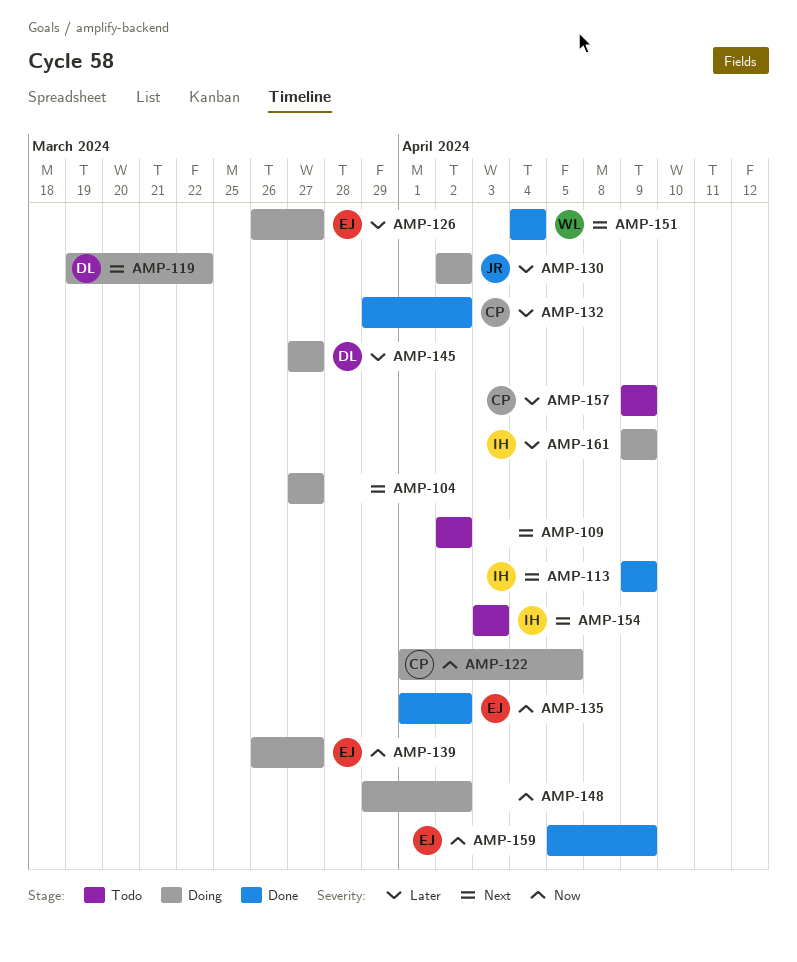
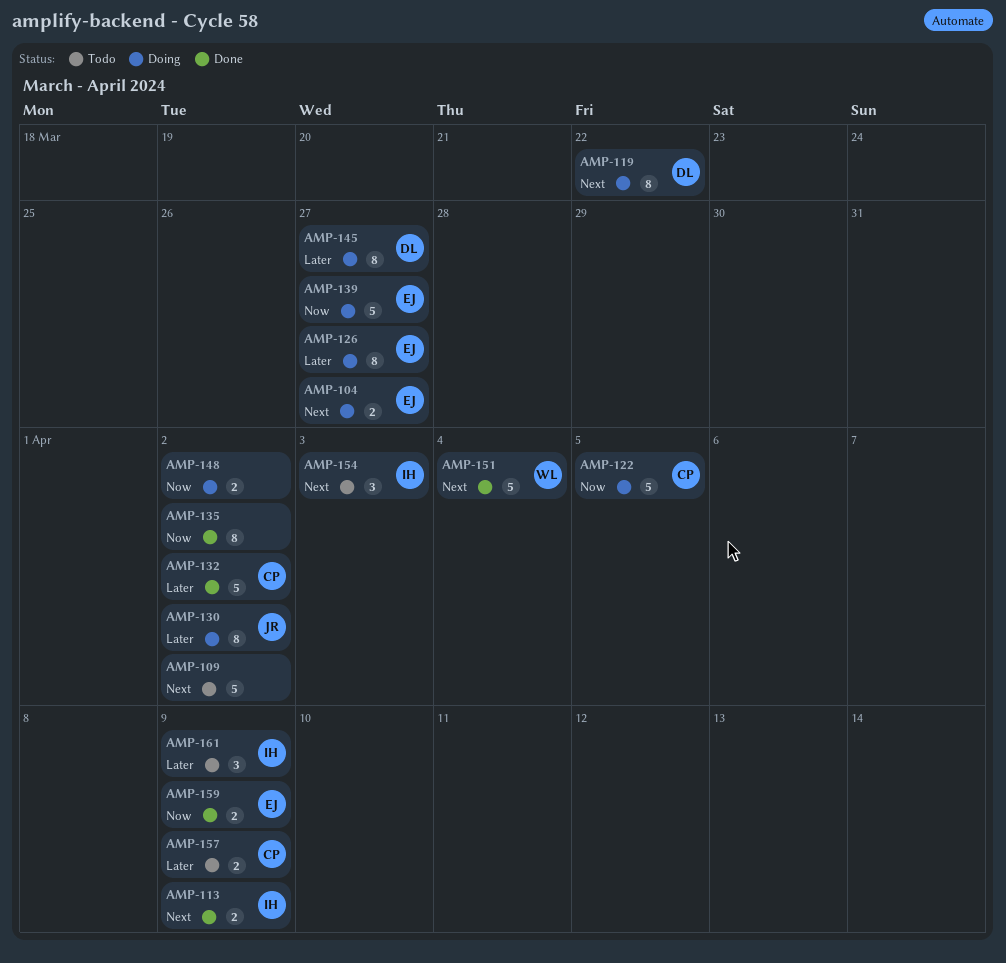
AMP-104, owner: none -> EJ
AMP-135, owner: EJ -> none
AMP-161, status: Doing -> Todo

